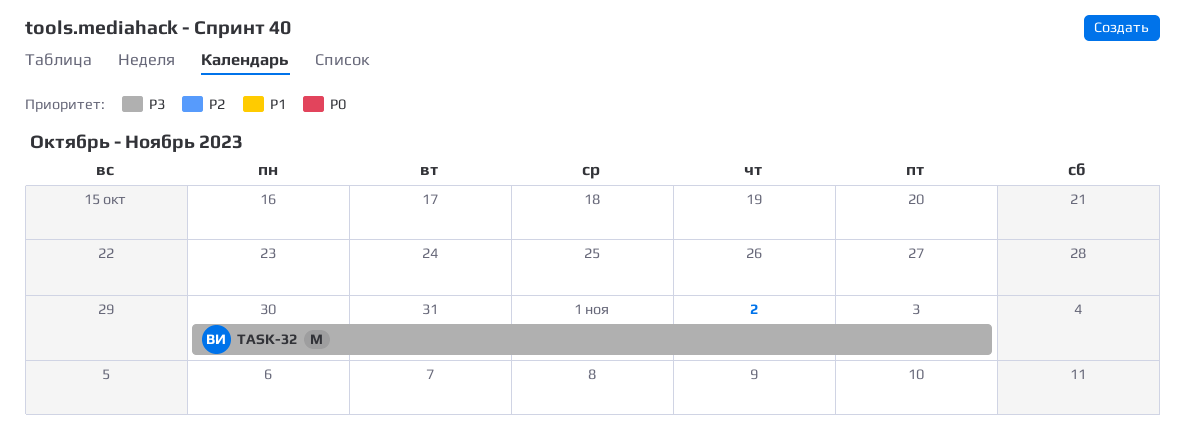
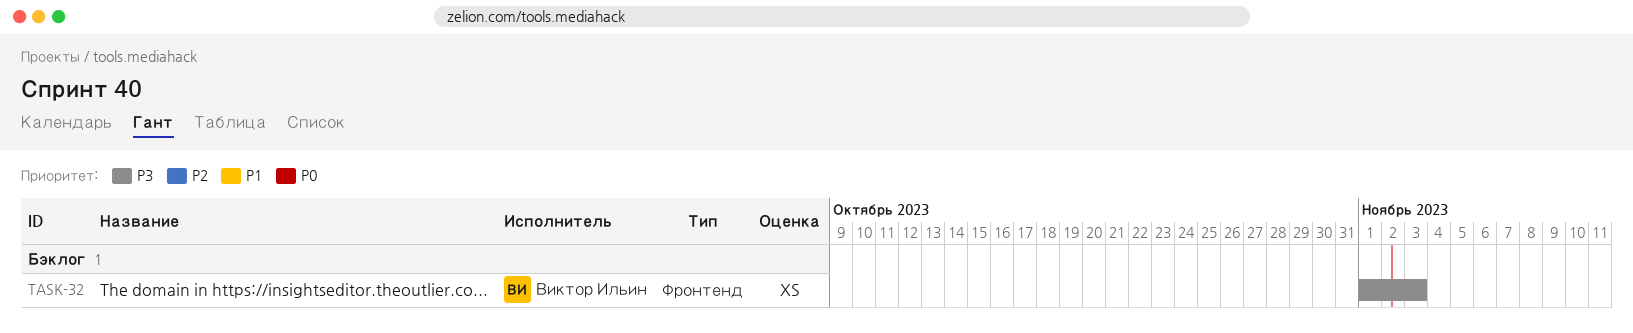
TASK-32, estimate: M -> XS
TASK-32, start: Oct 30 -> Nov 1

